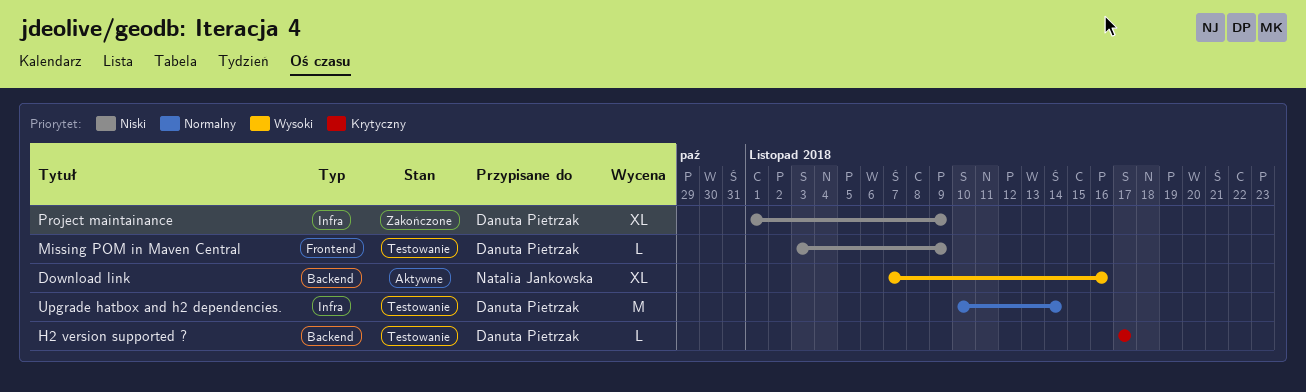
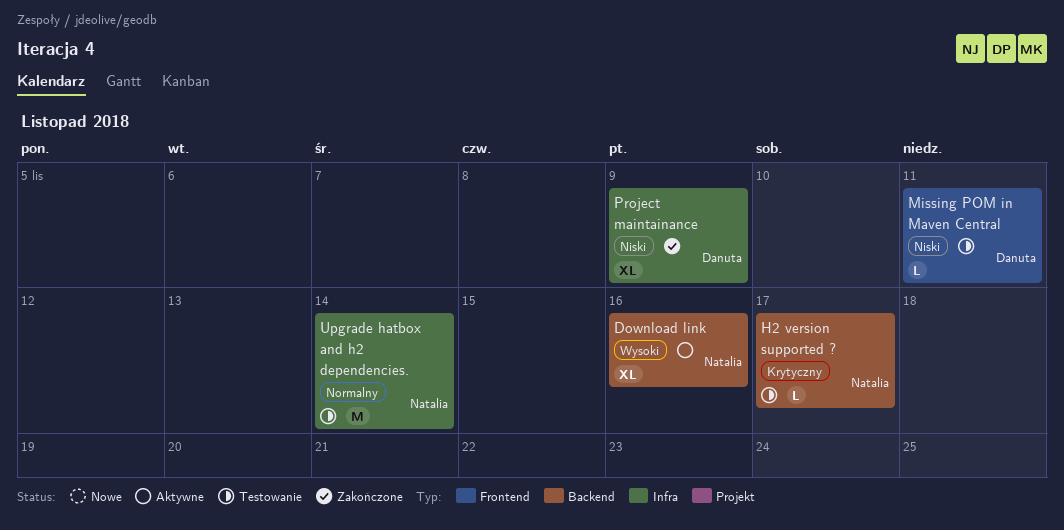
H2 version supported ?, owner: Danuta Pietrzak -> Natalia Jankowska
Missing POM in Maven Central, due: Nov 9 -> Nov 11
Upgrade hatbox and h2 dependencies., owner: Danuta Pietrzak -> Natalia Jankowska

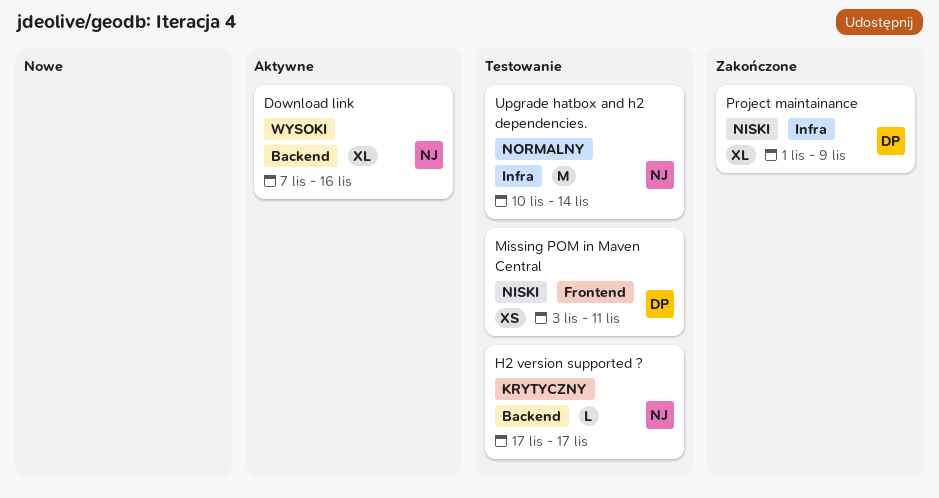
Missing POM in Maven Central, estimate: L -> XS

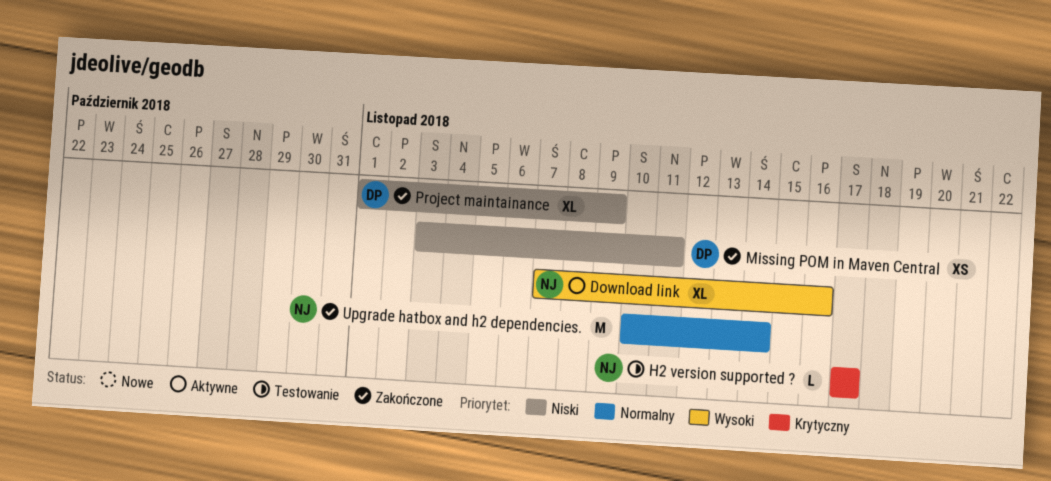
Missing POM in Maven Central, status: Testowanie -> Zakończone
Upgrade hatbox and h2 dependencies., status: Testowanie -> Zakończone

